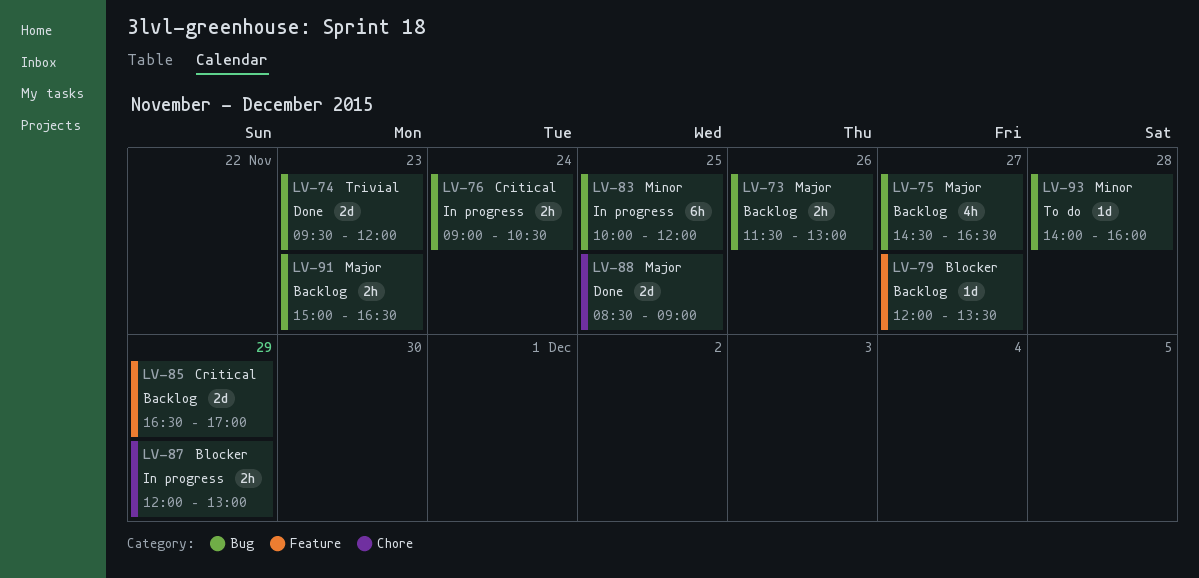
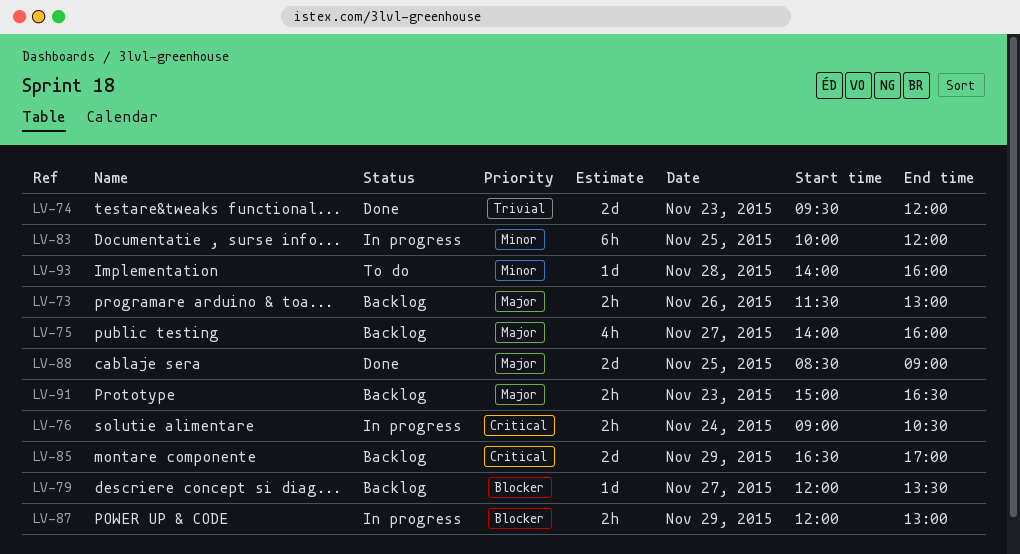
LV-75, begins: 14:30 -> 14:00
LV-75, ends: 16:30 -> 16:00

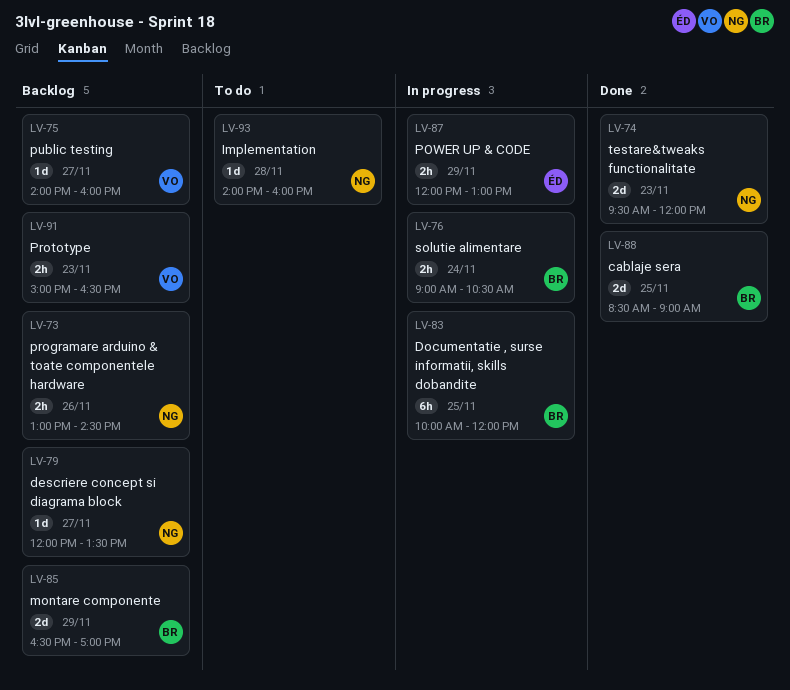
LV-73, begins: 11:30 -> 13:00
LV-73, ends: 13:00 -> 14:30
LV-75, estimate: 4h -> 1d

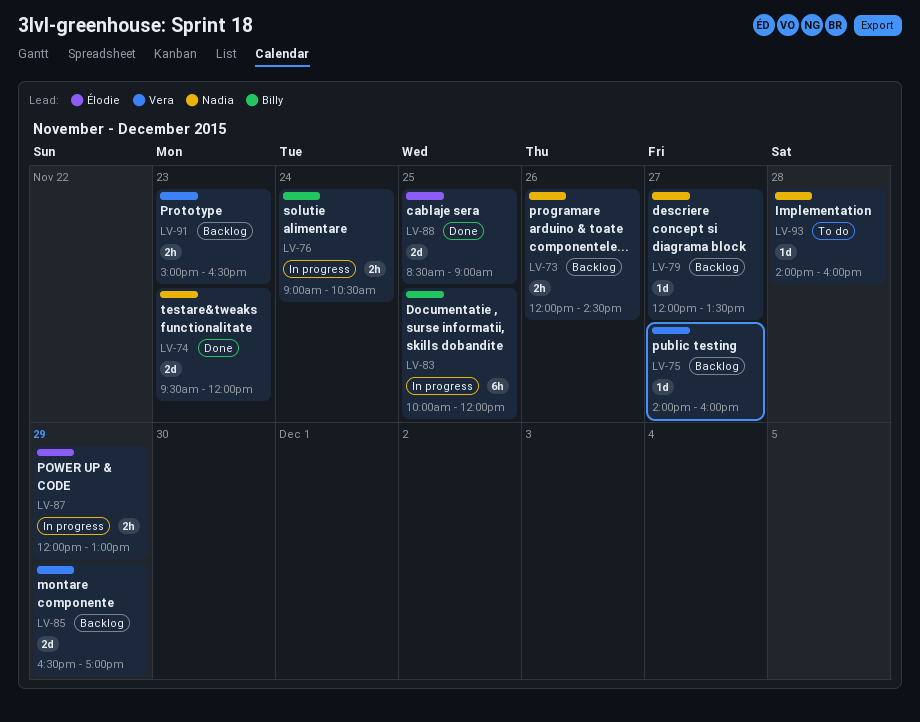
LV-73, begins: 13:00 -> 12:00
LV-85, owner: Billy -> Vera
LV-88, owner: Billy -> Élodie

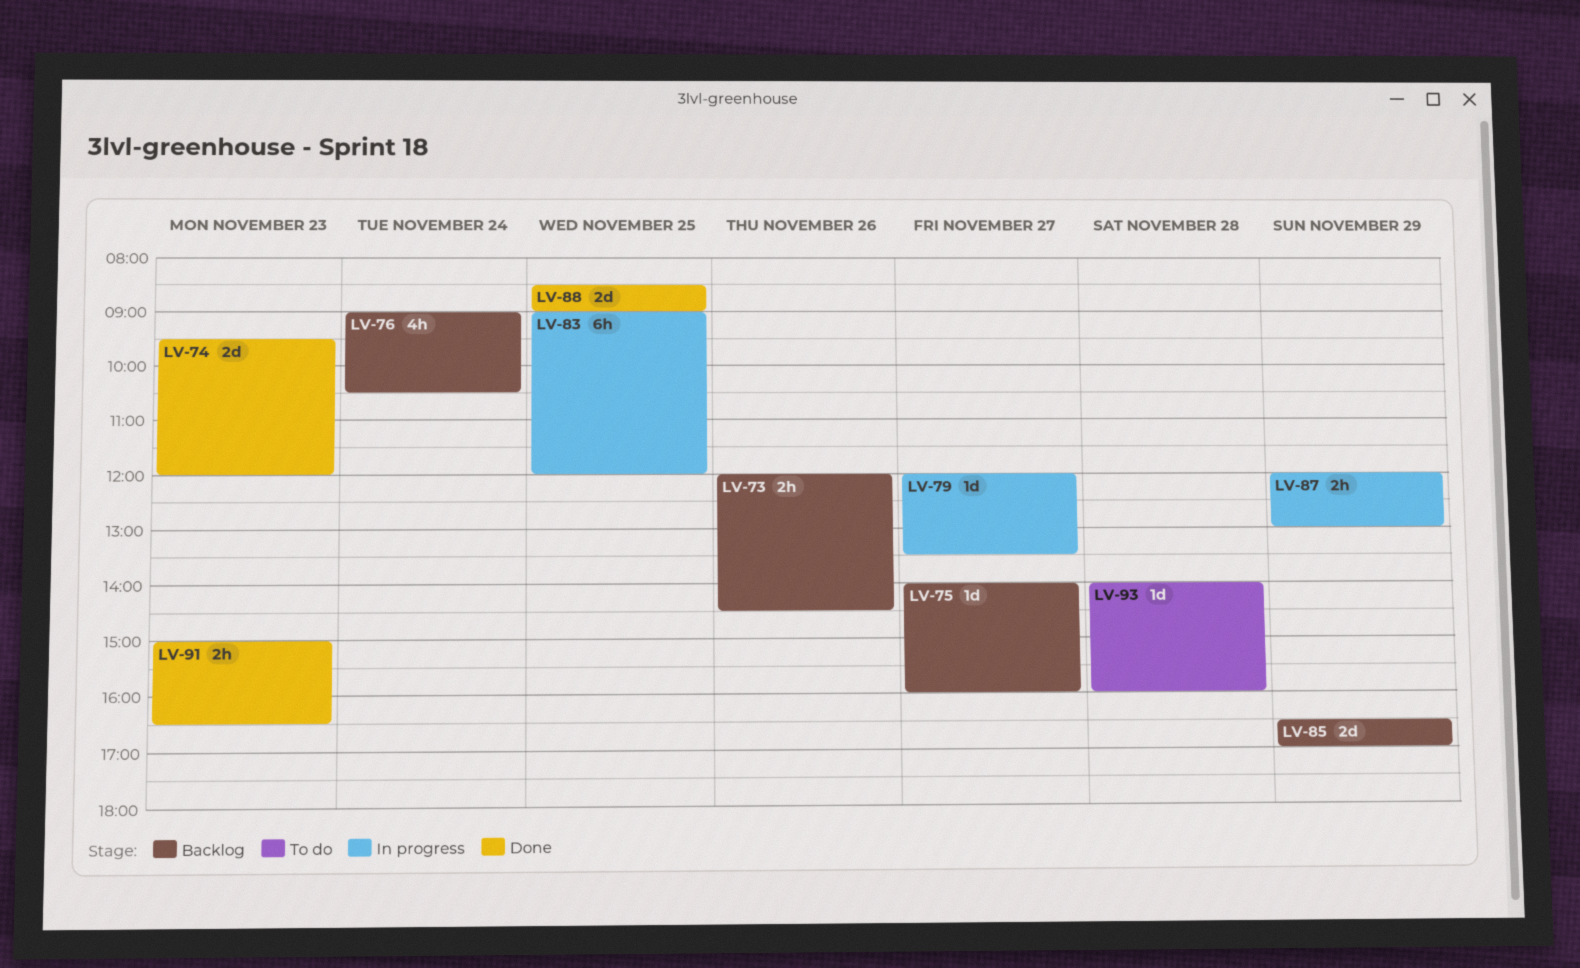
LV-76, status: In progress -> Backlog
LV-76, estimate: 2h -> 4h
LV-79, status: Backlog -> In progress
LV-83, begins: 10:00 -> 09:00
LV-91, status: Backlog -> Done

